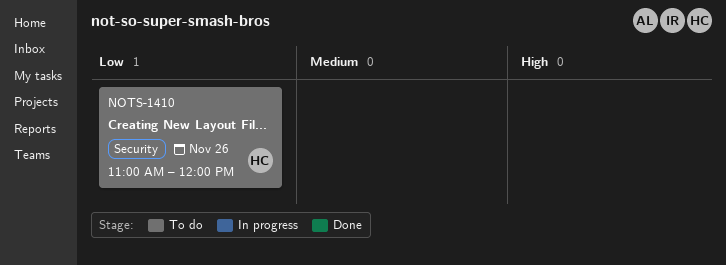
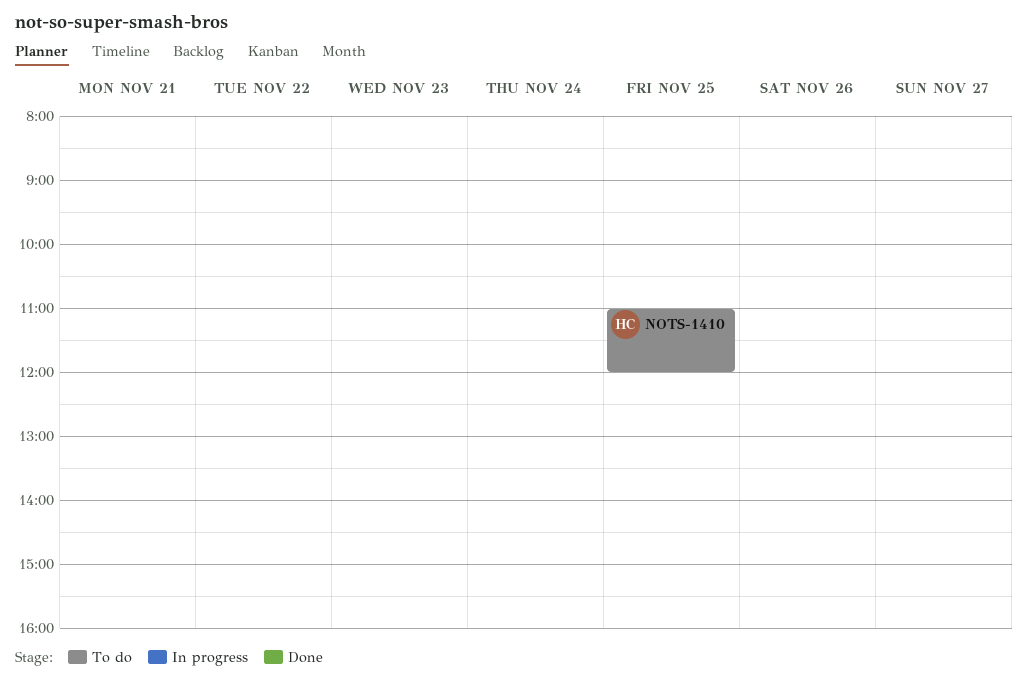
NOTS-1410, day: Nov 26 -> Nov 25

